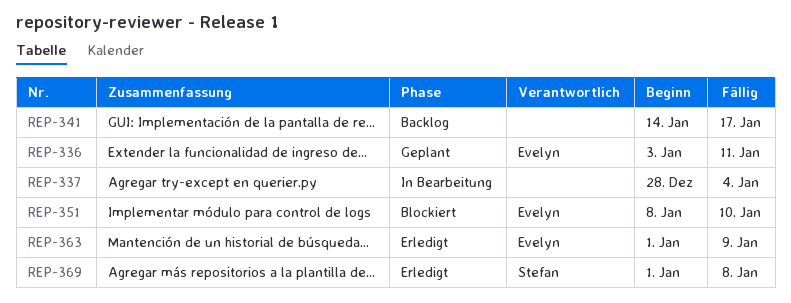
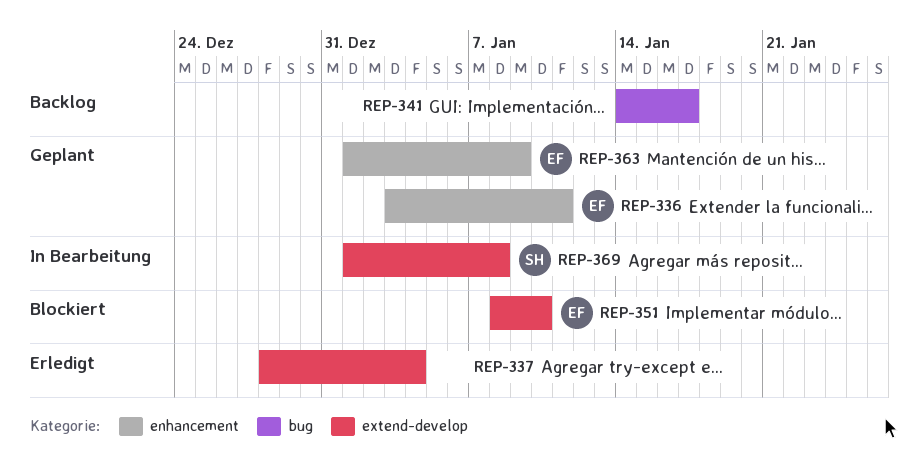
REP-337, status: In Bearbeitung -> Erledigt
REP-363, status: Erledigt -> Geplant
REP-369, status: Erledigt -> In Bearbeitung

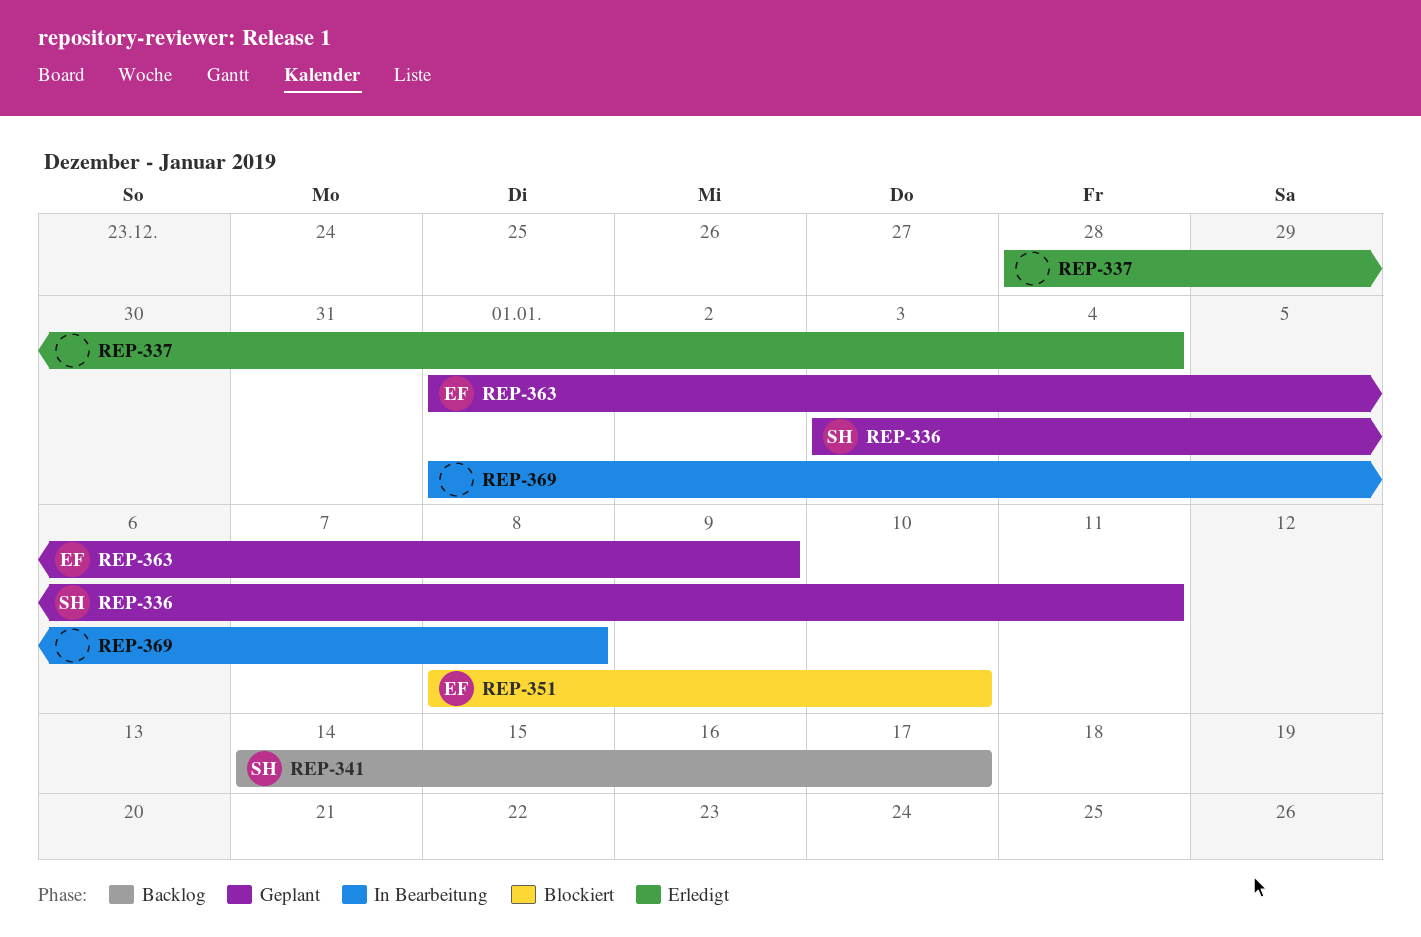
REP-336, owner: EF -> SH
REP-341, owner: none -> SH
REP-369, owner: SH -> none

